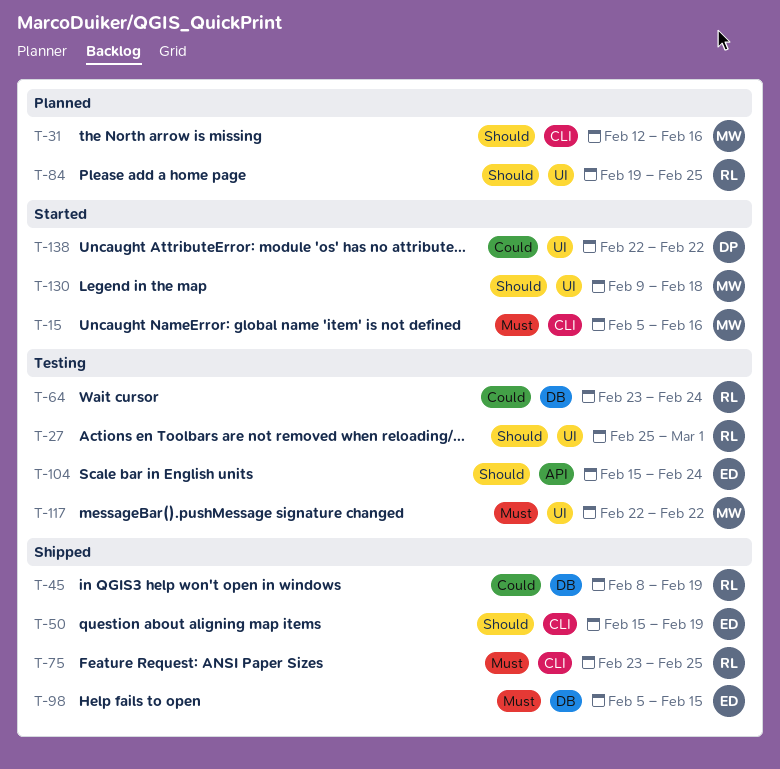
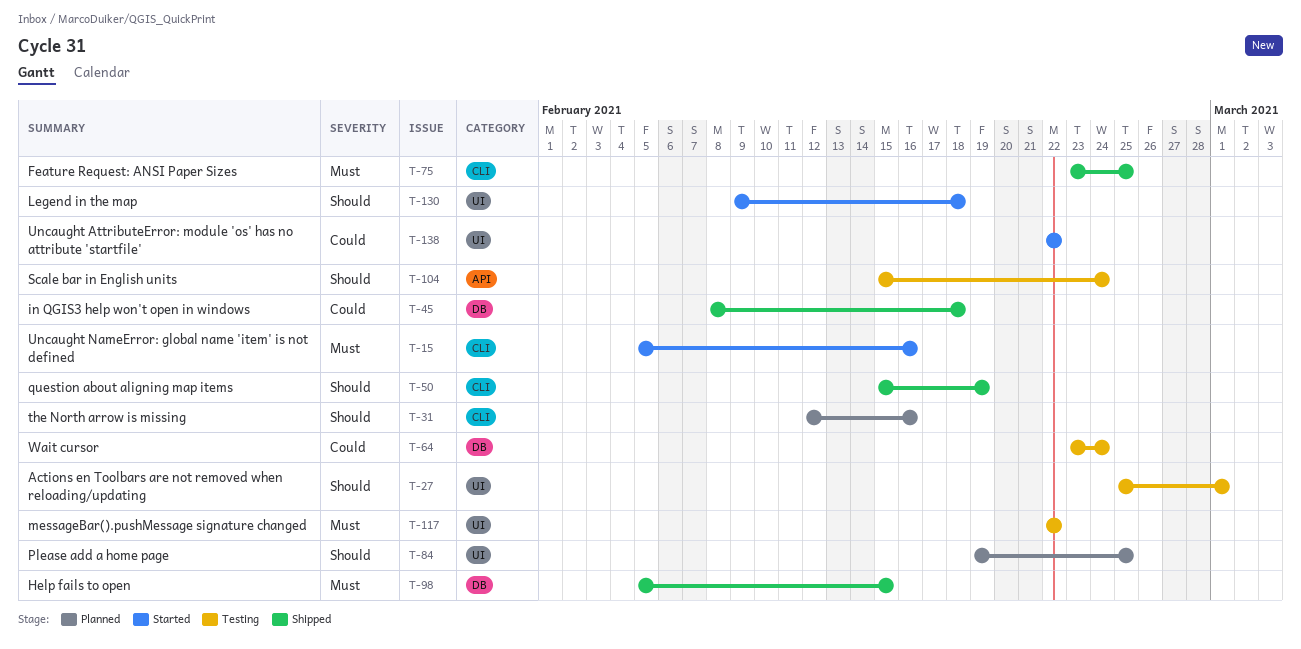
T-45, due: Feb 19 -> Feb 18

